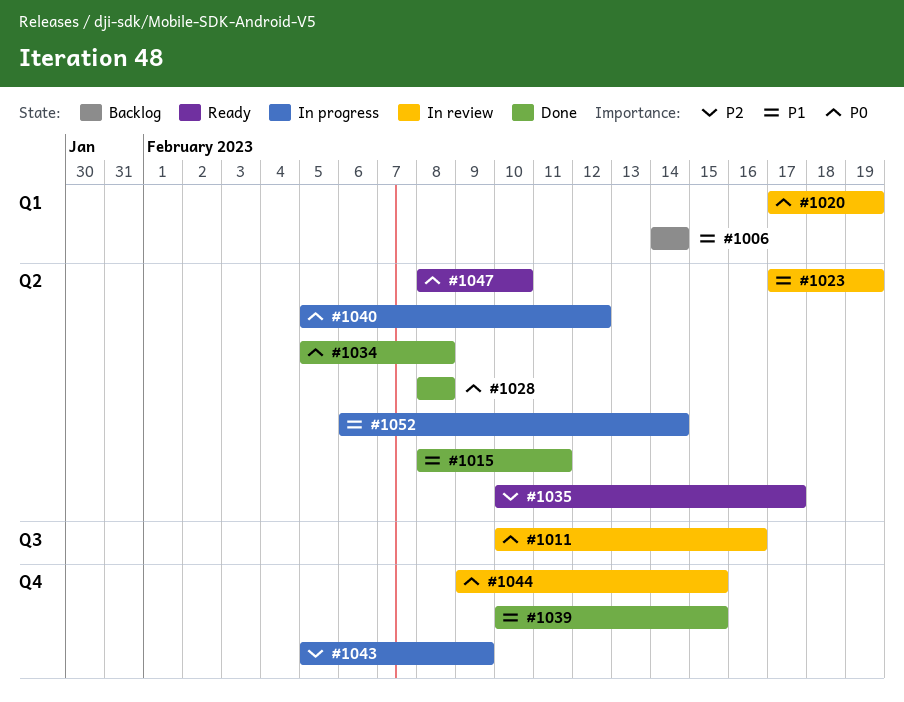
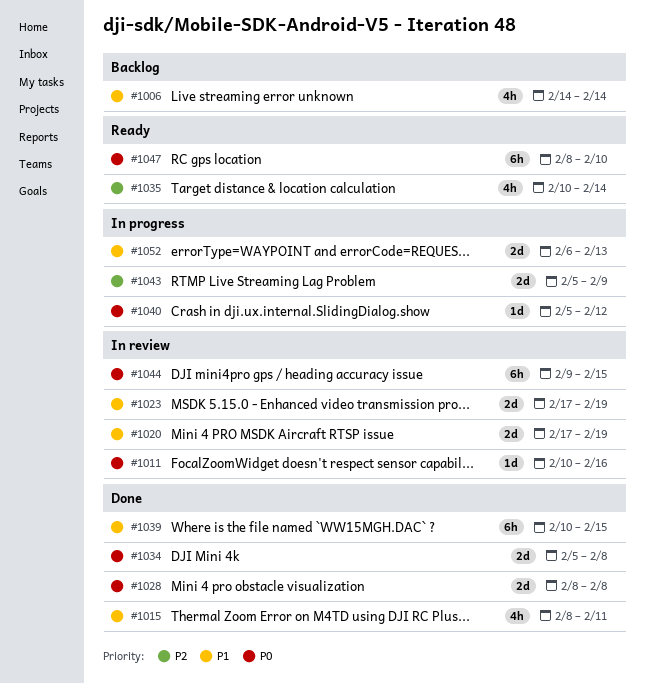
#1020, priority: P0 -> P1
#1035, due: Feb 17 -> Feb 14
#1052, due: Feb 14 -> Feb 13

